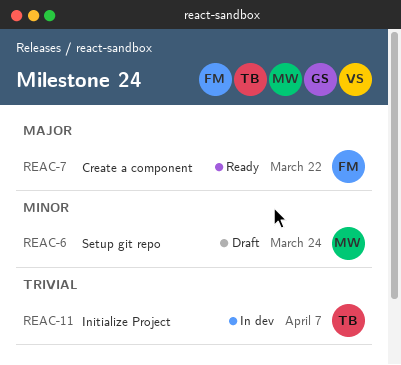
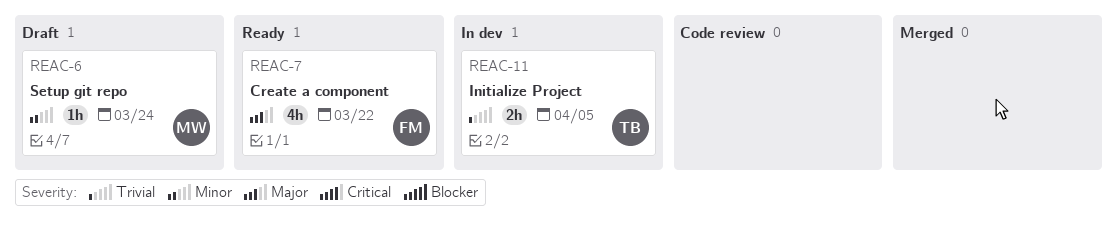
REAC-11, due: Apr 7 -> Apr 5

